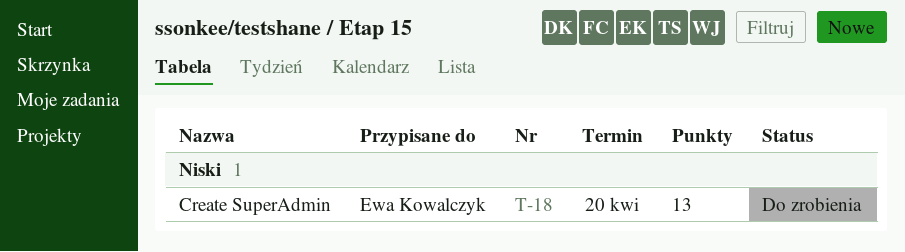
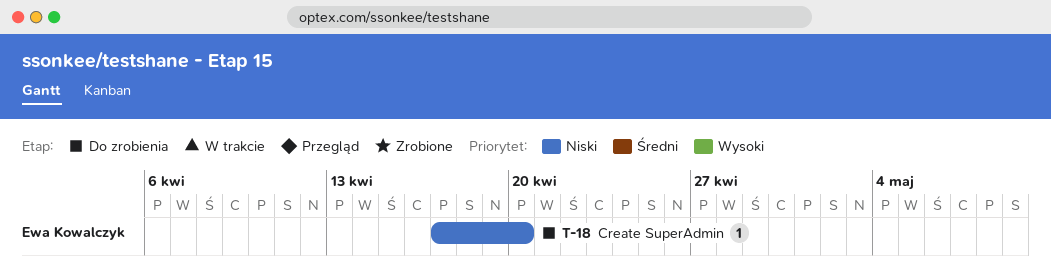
T-18, estimate: 13 -> 1

